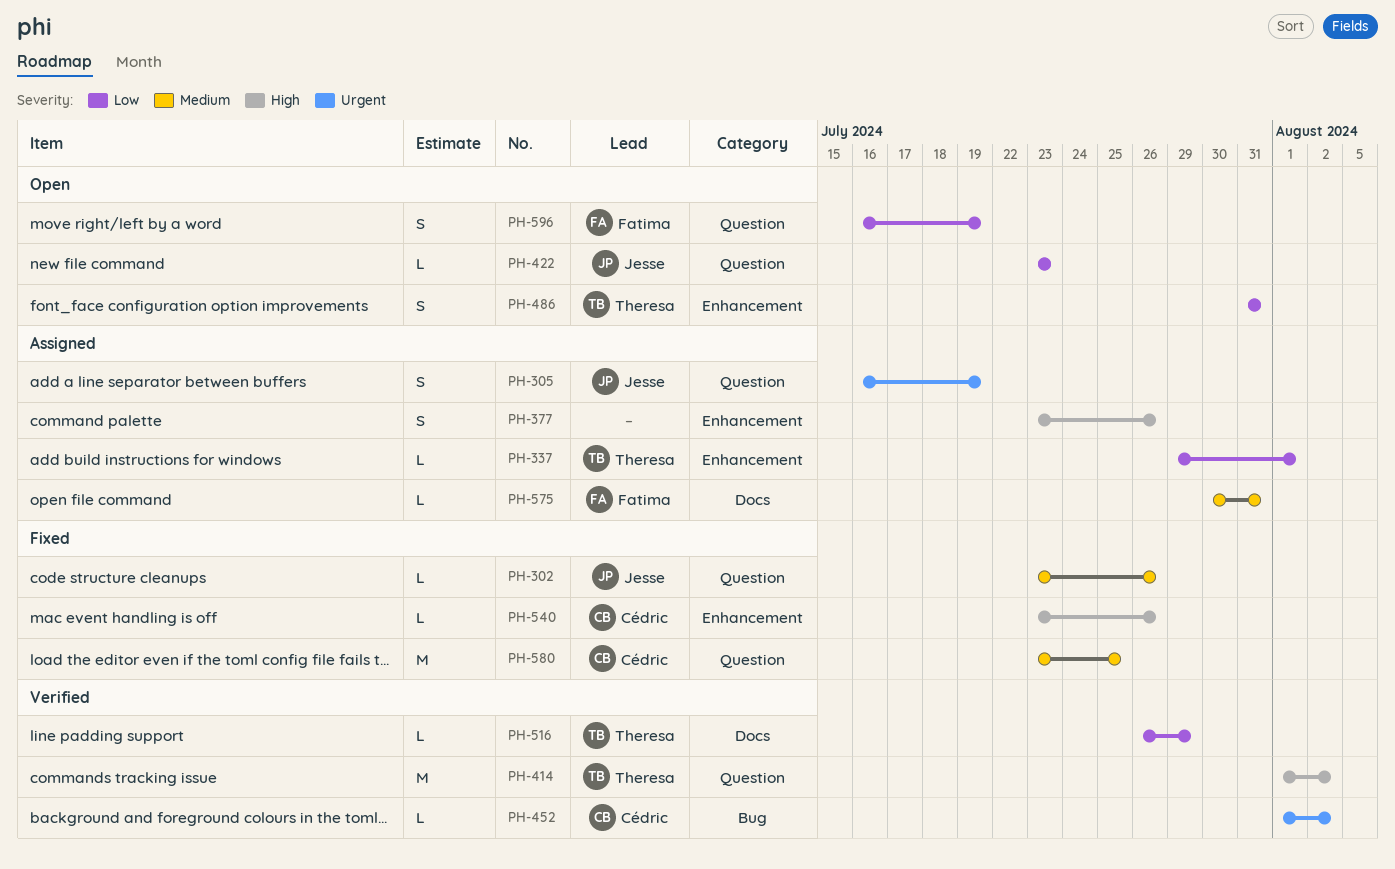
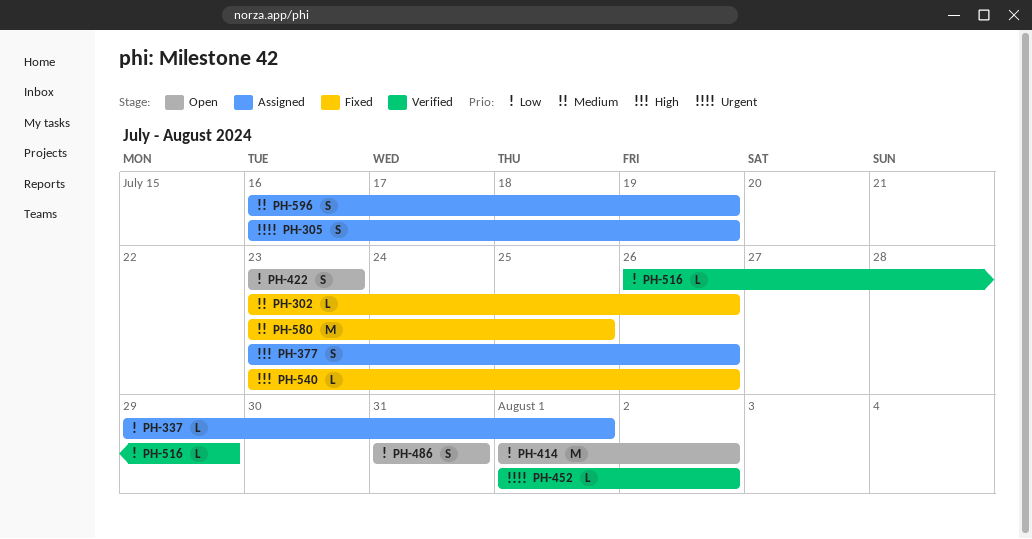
PH-414, status: Verified -> Open
PH-414, priority: High -> Low
PH-422, estimate: L -> S
PH-575: present -> none
PH-596, status: Open -> Assigned
PH-596, priority: Low -> Medium

